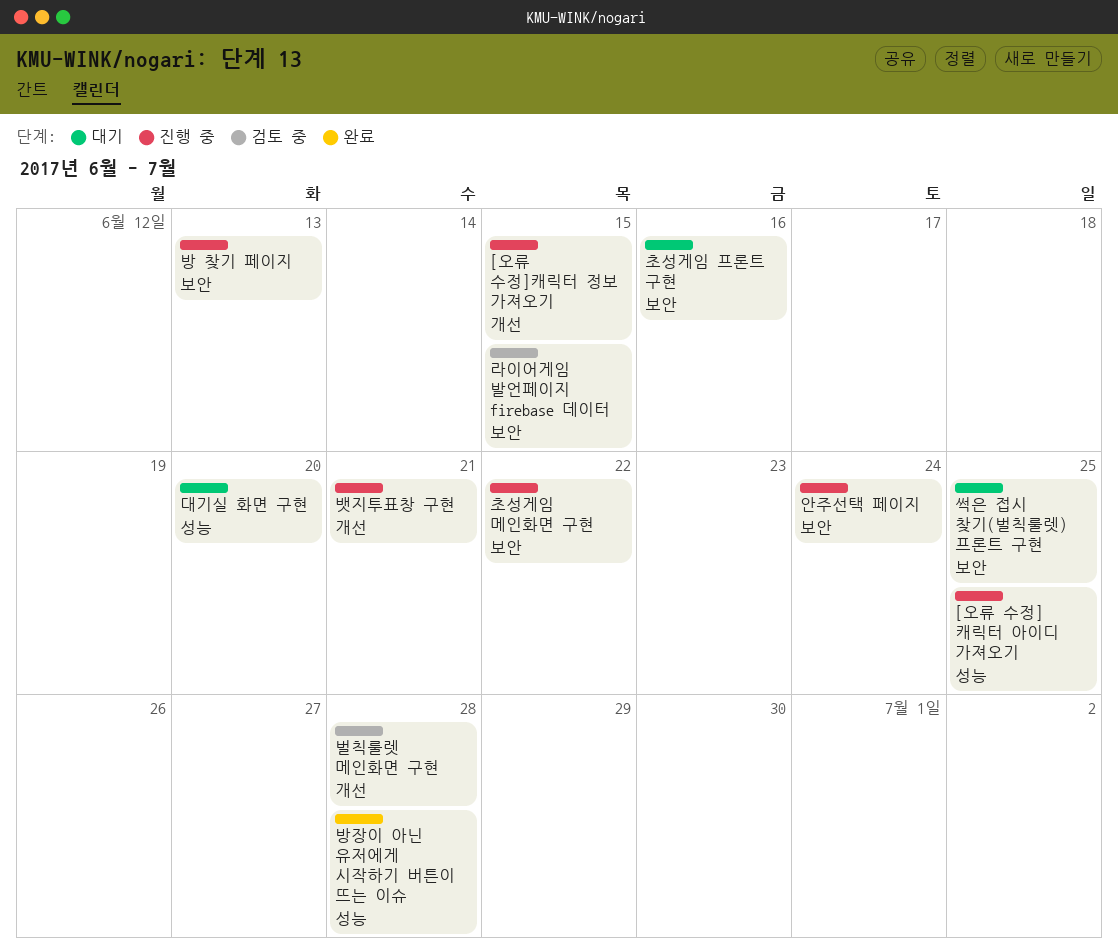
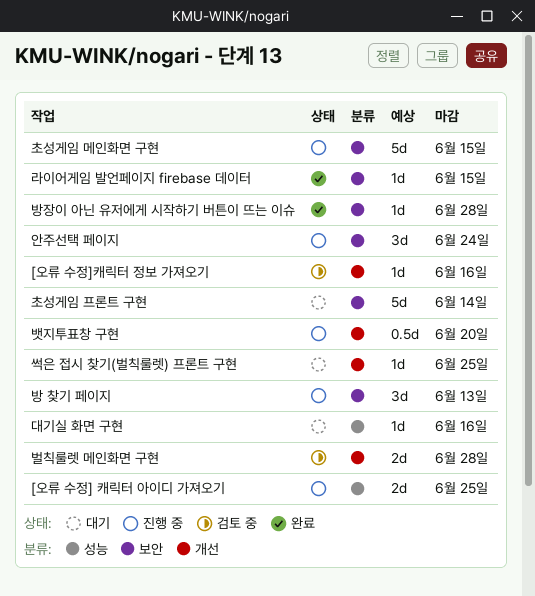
[오류 수정]캐릭터 정보 가져오기, status: 진행 중 -> 검토 중
[오류 수정]캐릭터 정보 가져오기, due: Jun 15 -> Jun 16
대기실 화면 구현, due: Jun 20 -> Jun 16
라이어게임 발언페이지 firebase 데이터, status: 검토 중 -> 완료
방장이 아닌 유저에게 시작하기 버튼이 뜨는 이슈, label: 성능 -> 보안
뱃지투표창 구현, due: Jun 21 -> Jun 20
썩은 접시 찾기(벌칙룰렛) 프론트 구현, label: 보안 -> 개선
초성게임 메인화면 구현, due: Jun 22 -> Jun 15
초성게임 프론트 구현, due: Jun 16 -> Jun 14

